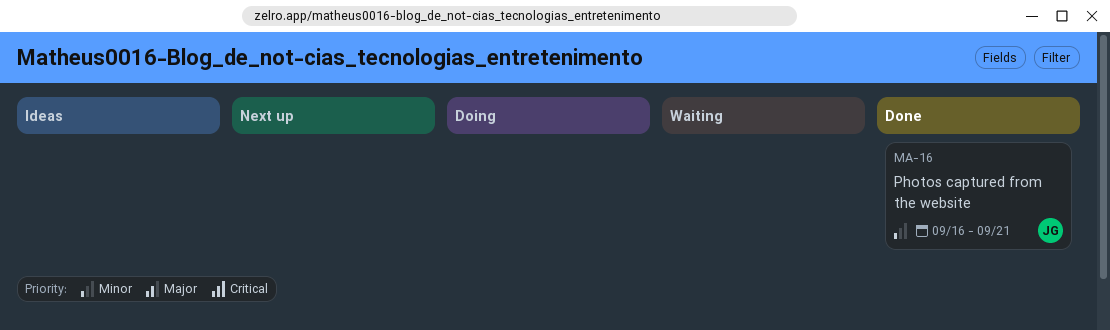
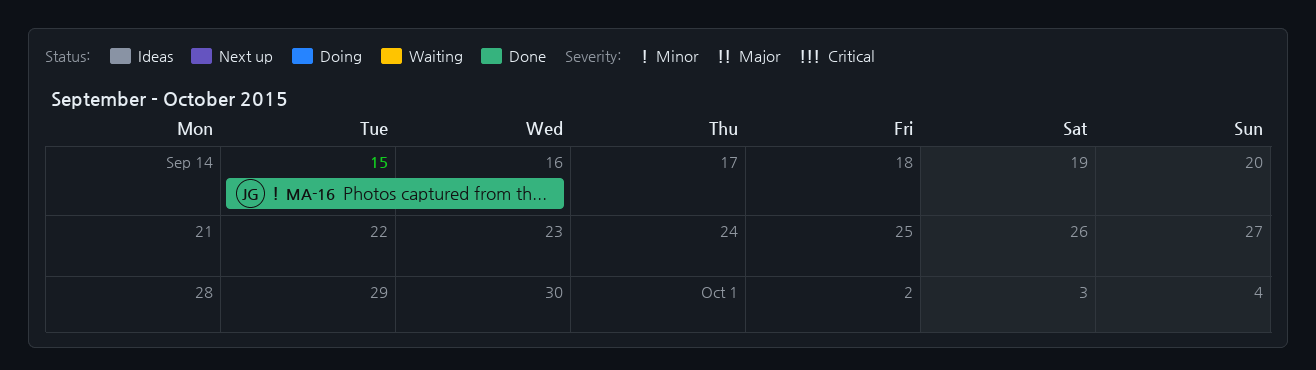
MA-16, start: Sep 16 -> Sep 15
MA-16, due: Sep 21 -> Sep 16

